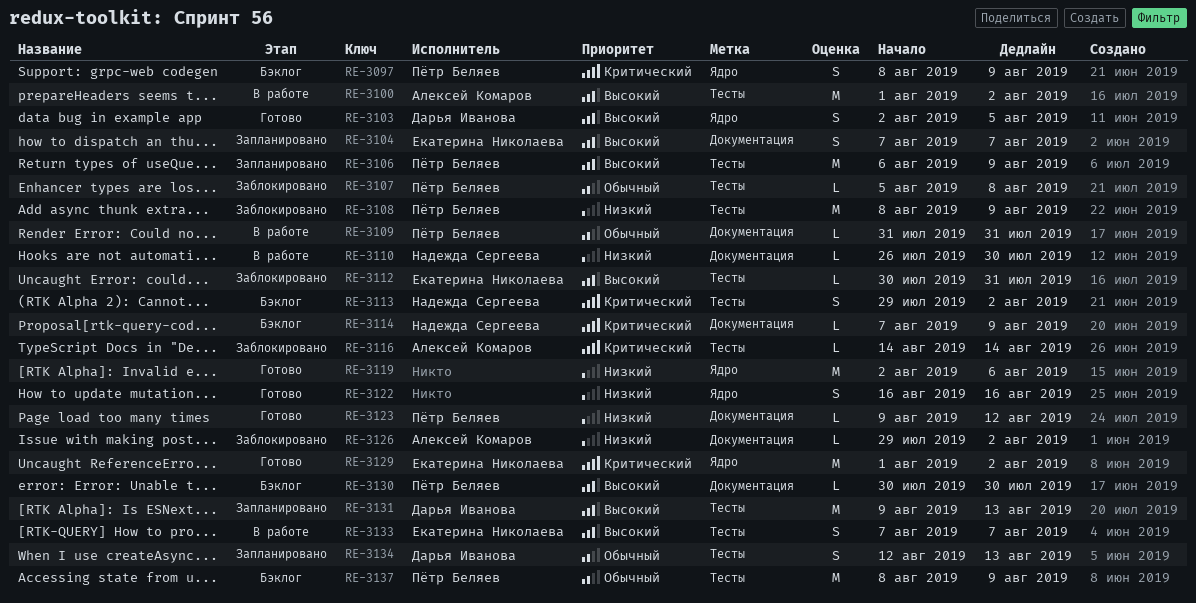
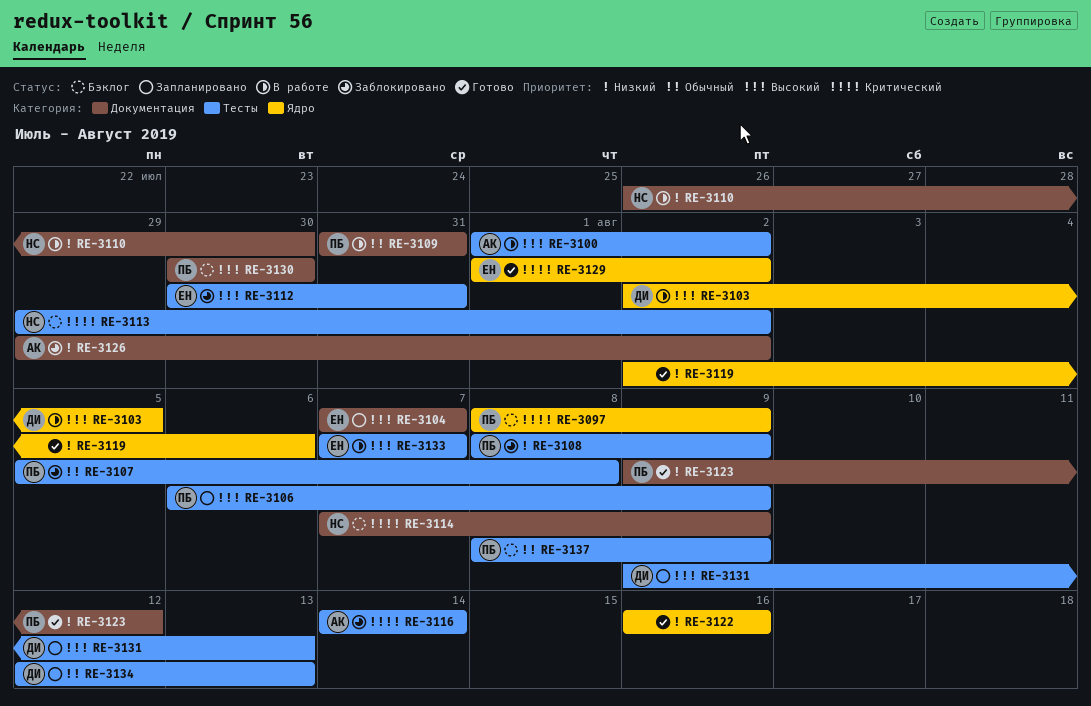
RE-3103, status: Готово -> В работе

